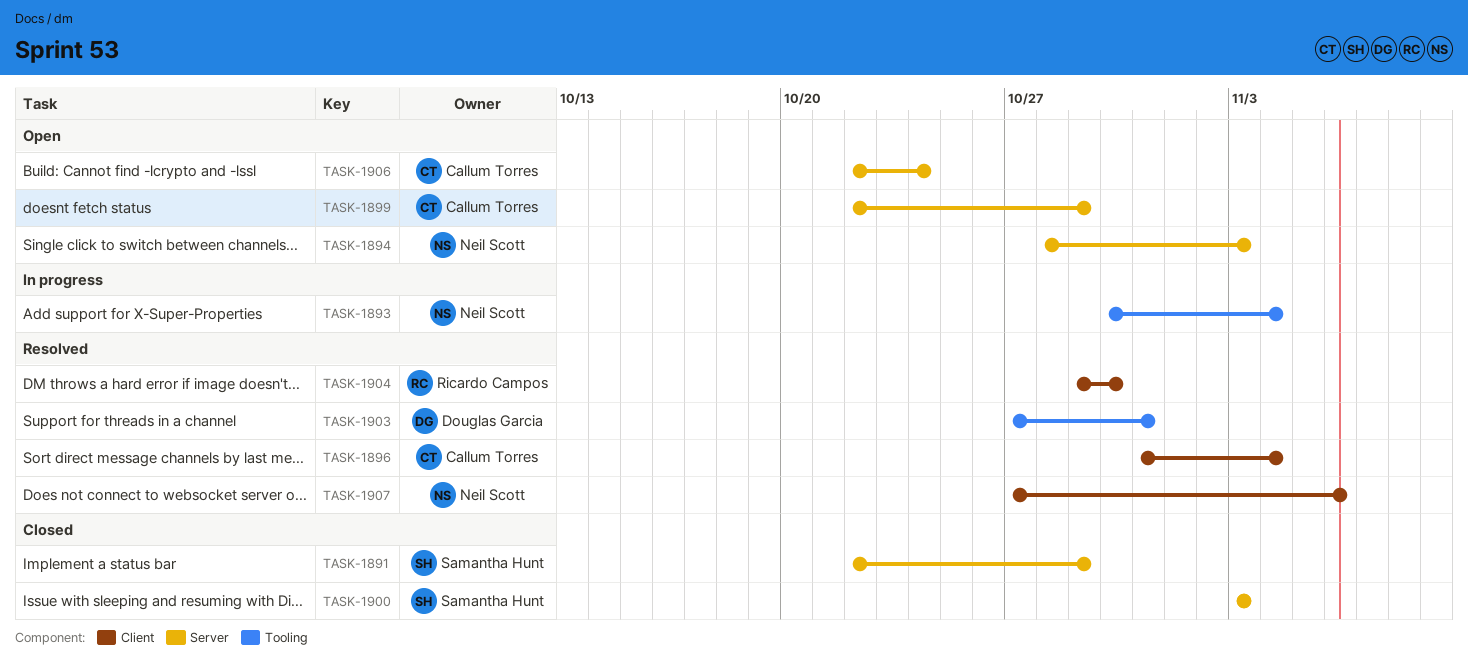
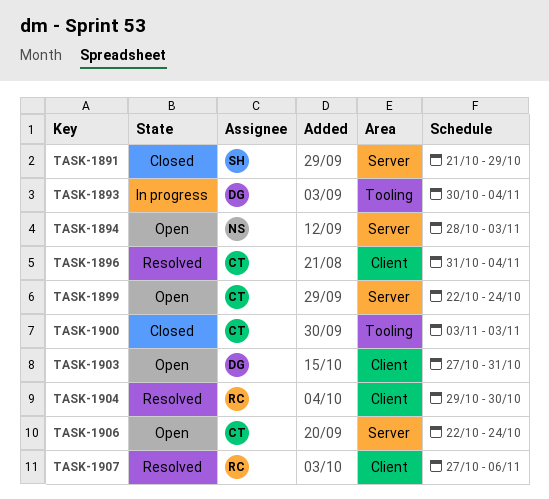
TASK-1891, start: Oct 22 -> Oct 21
TASK-1893, owner: Neil Scott -> Douglas Garcia
TASK-1899, due: Oct 29 -> Oct 24
TASK-1900, owner: Samantha Hunt -> Callum Torres
TASK-1900, label: Server -> Tooling
TASK-1903, status: Resolved -> Open
TASK-1903, label: Tooling -> Client
TASK-1907, owner: Neil Scott -> Ricardo Campos

